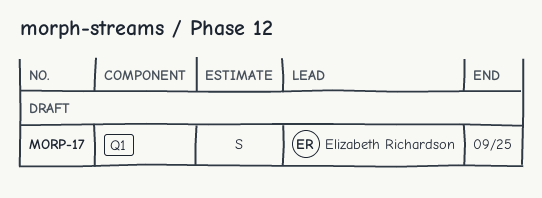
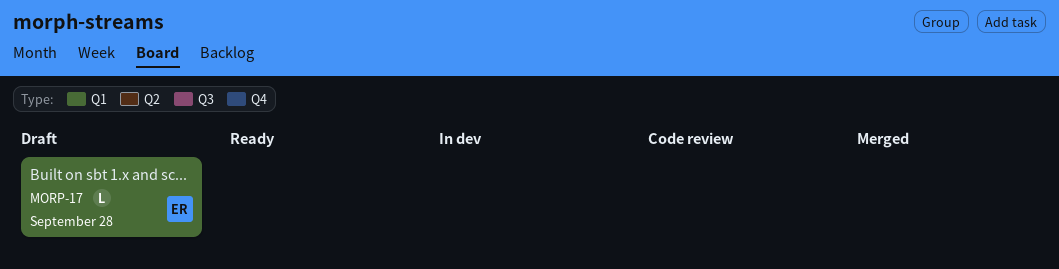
MORP-17, estimate: S -> L
MORP-17, due: Sep 25 -> Sep 28

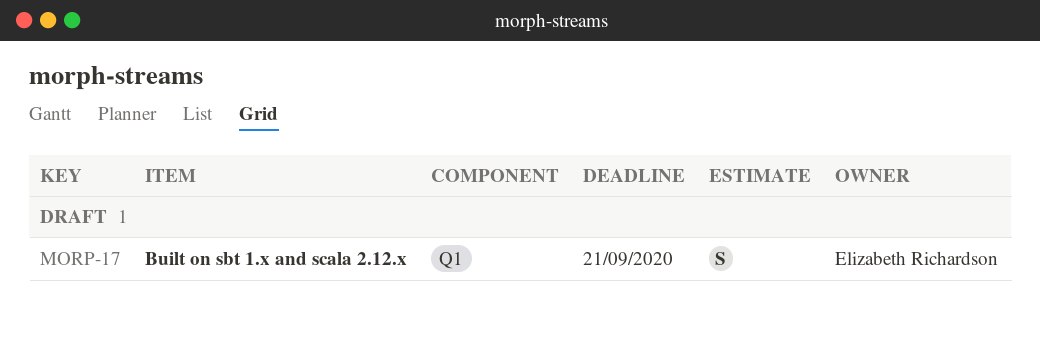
MORP-17, estimate: L -> S
MORP-17, due: Sep 28 -> Sep 21

